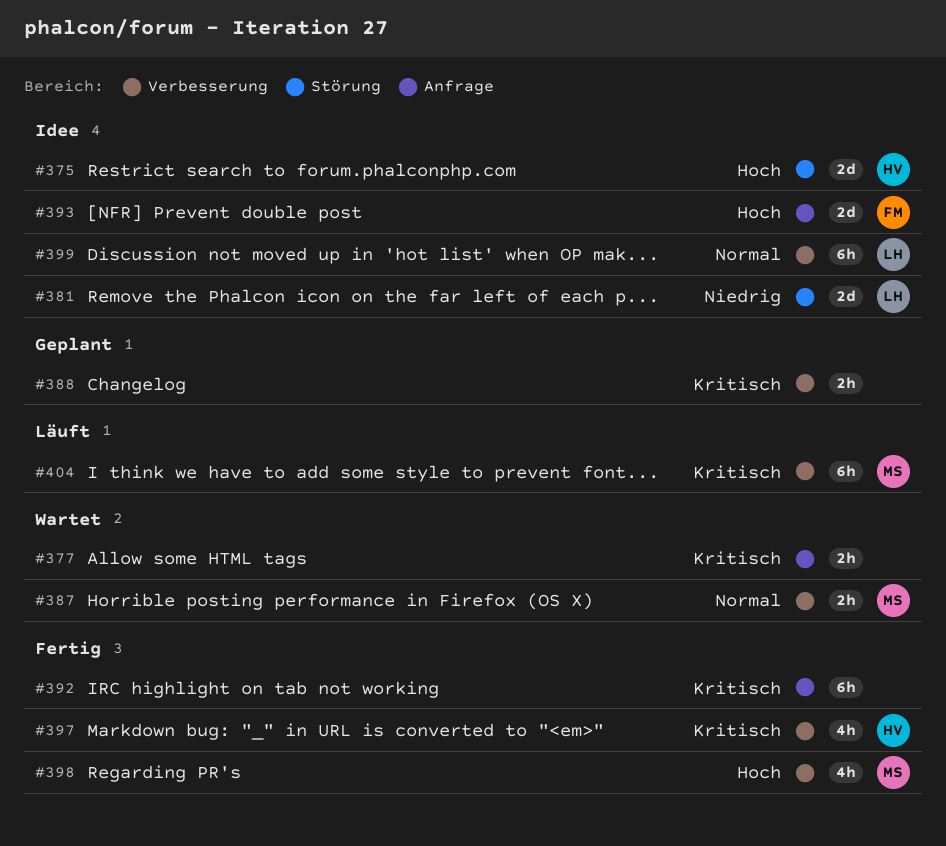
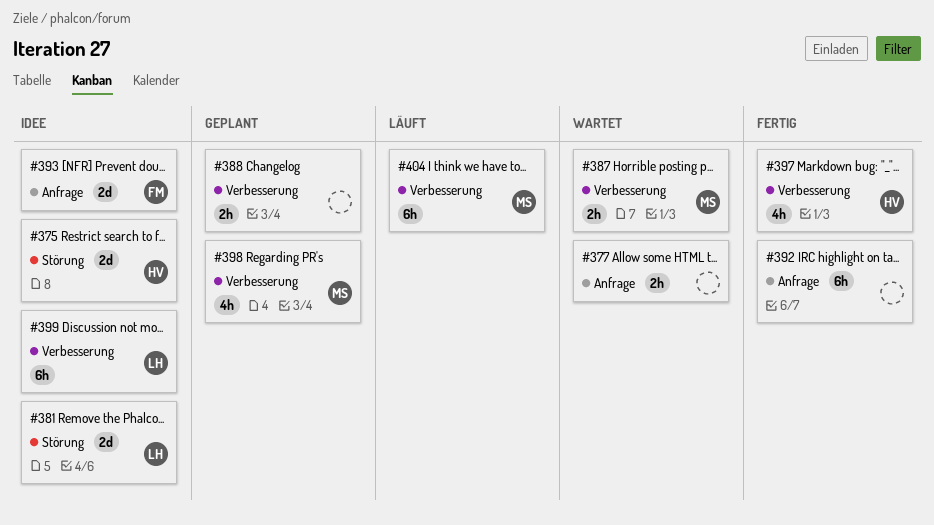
#398, status: Fertig -> Geplant

